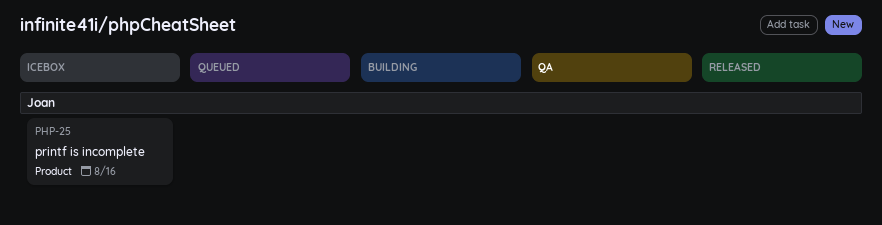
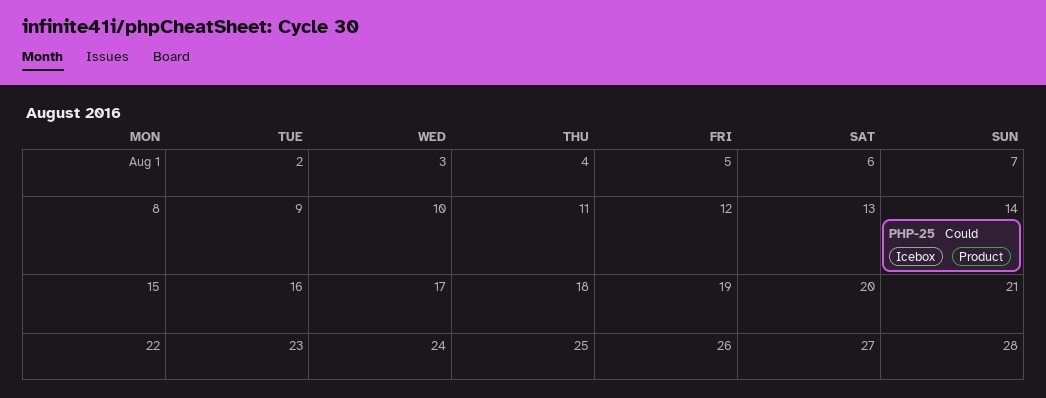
PHP-25, due: Aug 16 -> Aug 14

